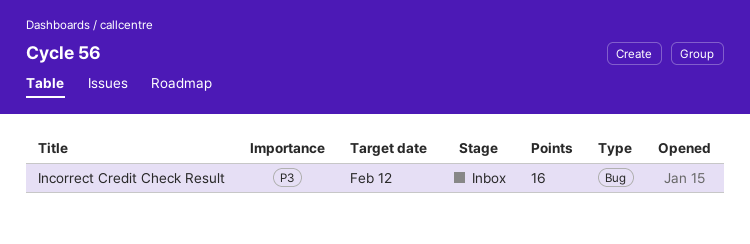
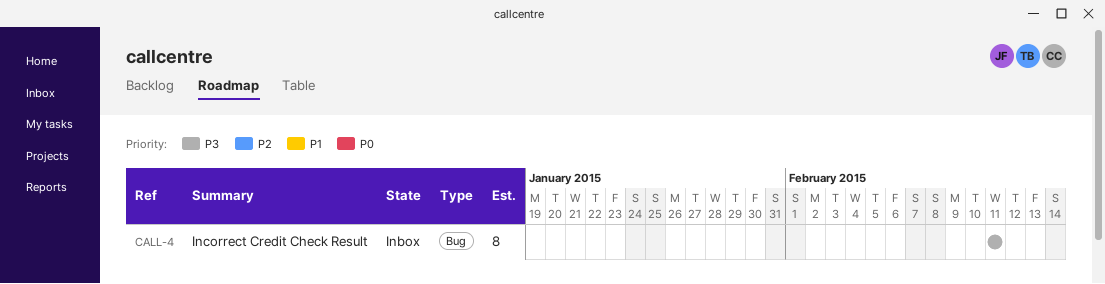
Incorrect Credit Check Result, estimate: 16 -> 8
Incorrect Credit Check Result, due: Feb 12 -> Feb 11

